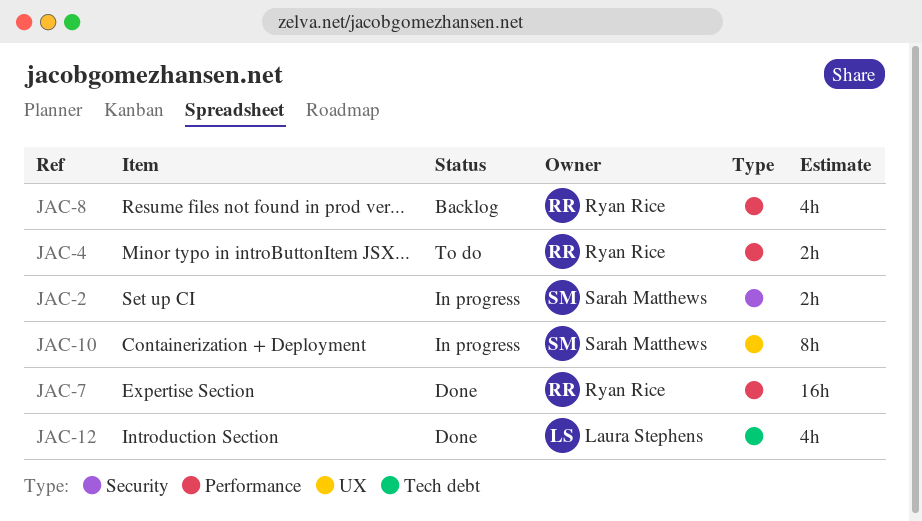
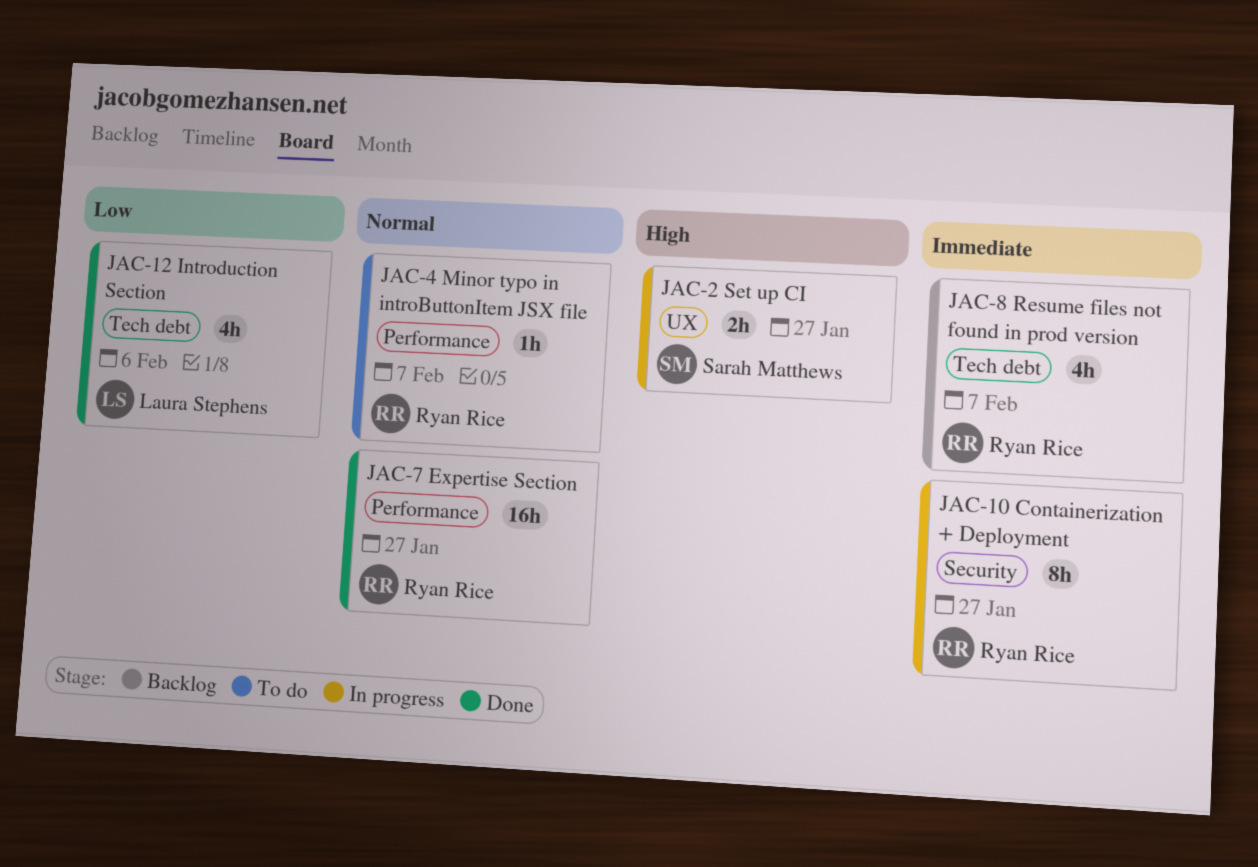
JAC-2, label: Security -> UX
JAC-4, estimate: 2h -> 1h
JAC-8, label: Performance -> Tech debt
JAC-10, owner: Sarah Matthews -> Ryan Rice
JAC-10, label: UX -> Security

